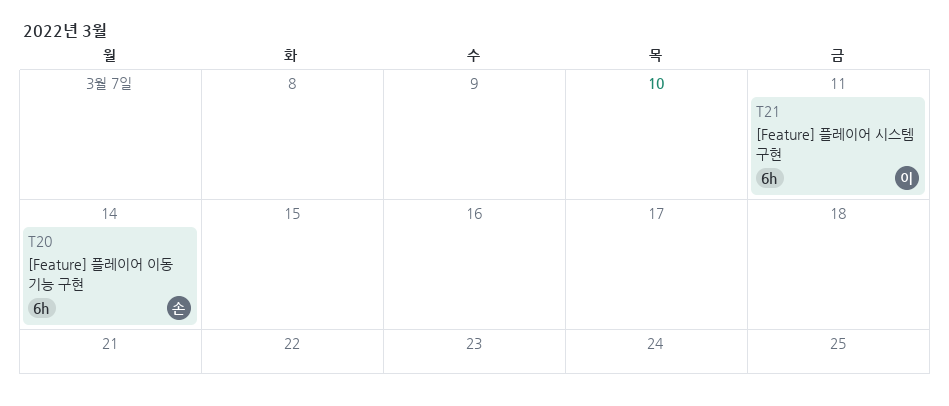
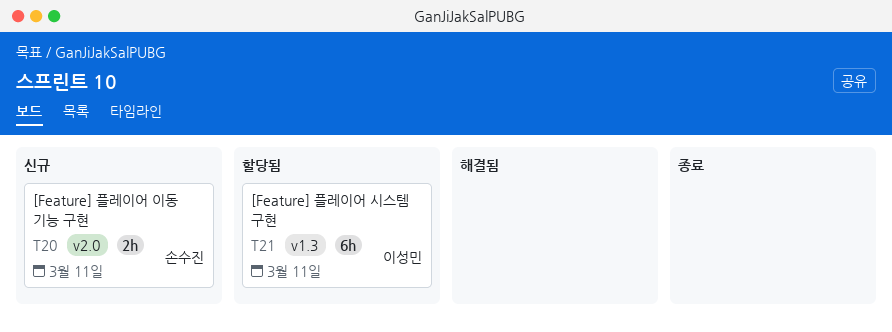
T20, estimate: 6h -> 2h
T20, due: Mar 14 -> Mar 11

